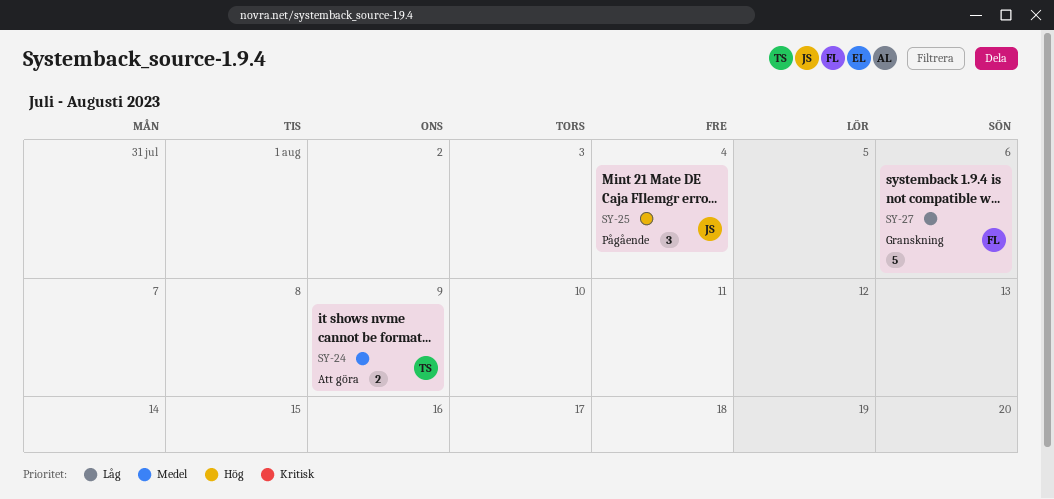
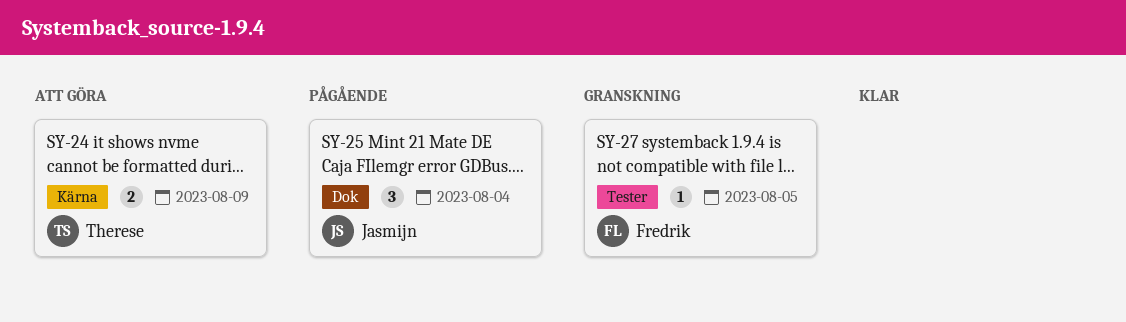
SY-27, estimate: 5 -> 1
SY-27, due: Aug 6 -> Aug 5

